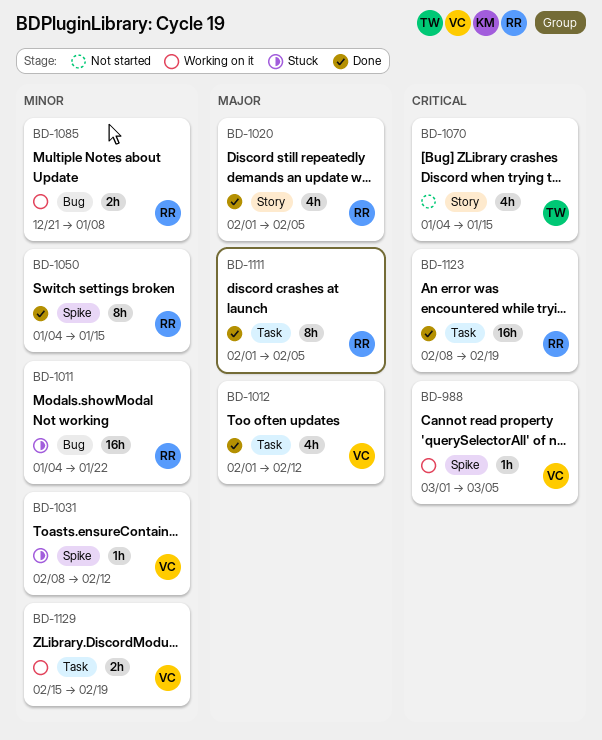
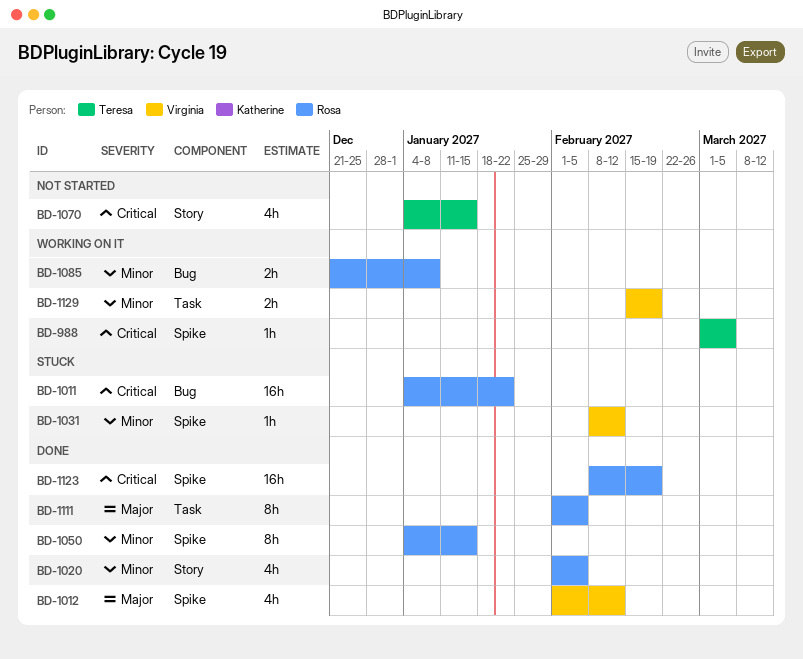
BD-988, owner: Virginia -> Teresa
BD-1011, priority: Minor -> Critical
BD-1012, label: Task -> Spike
BD-1020, priority: Major -> Minor
BD-1123, label: Task -> Spike

